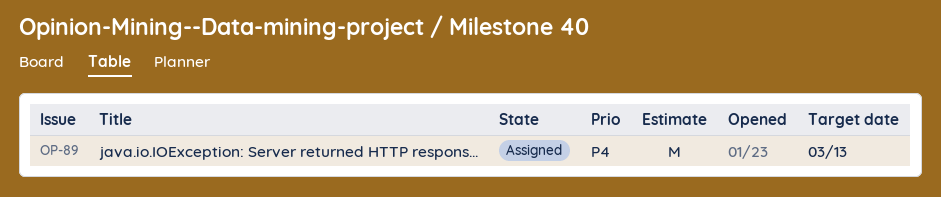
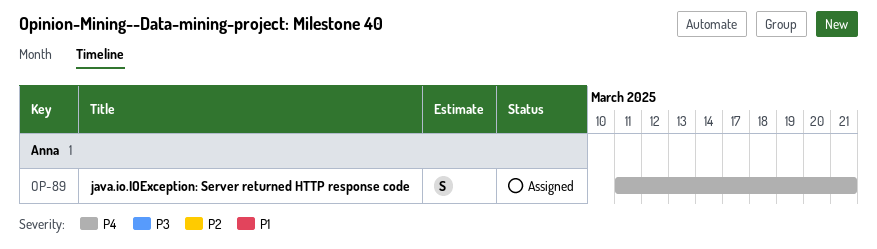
OP-89, estimate: M -> S
OP-89, due: Mar 13 -> Mar 21

